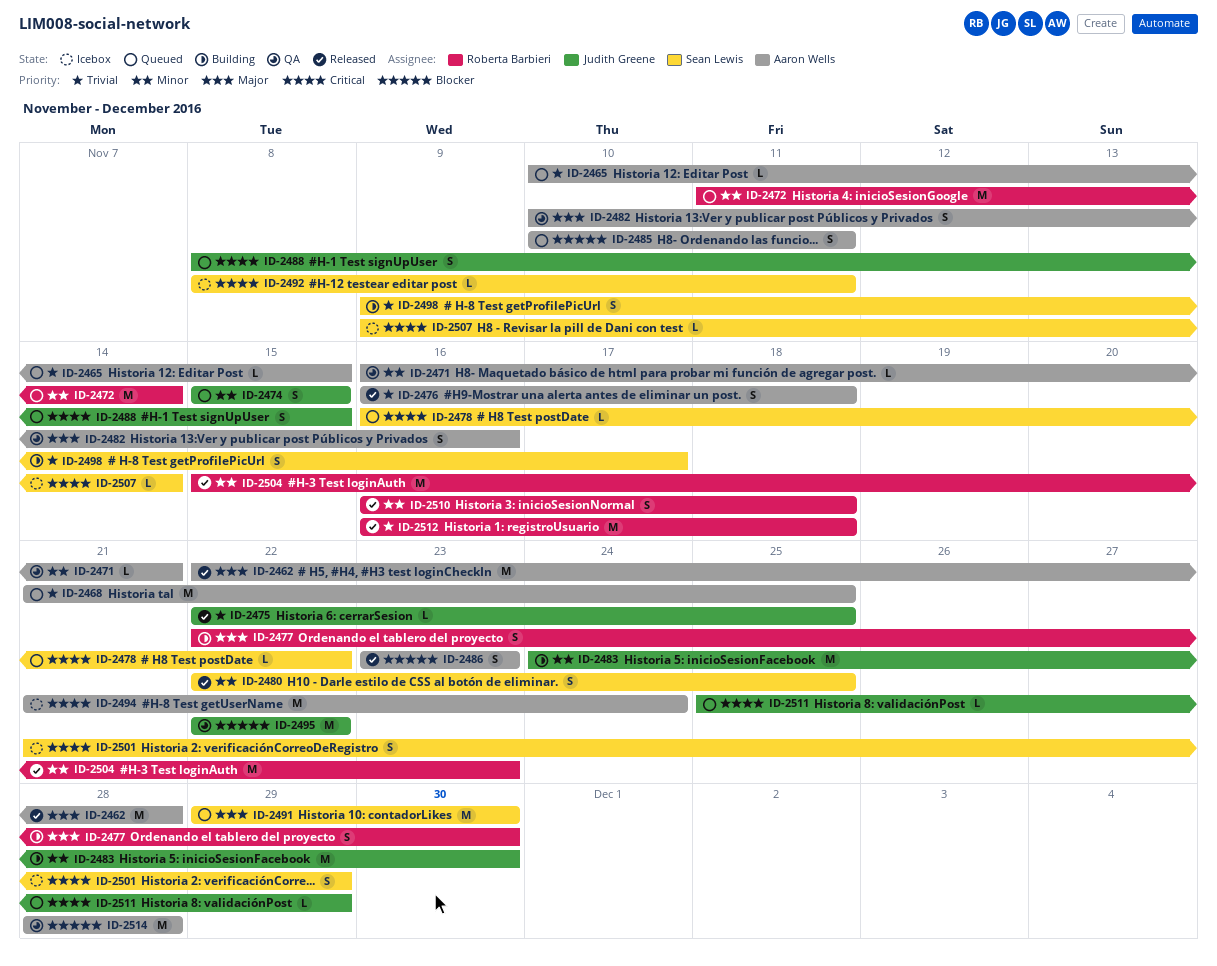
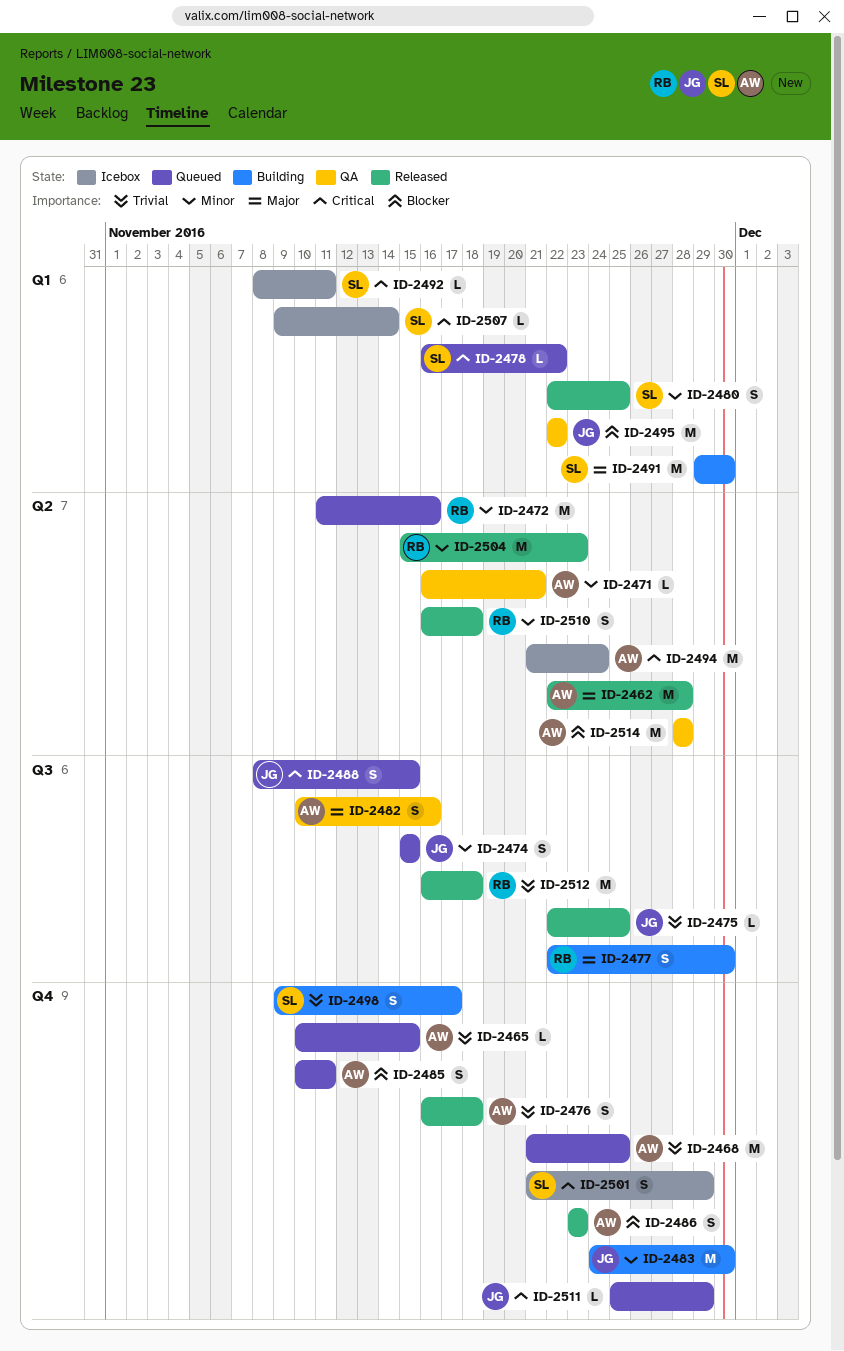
ID-2472, due: Nov 14 -> Nov 16
ID-2491, status: Queued -> Building

